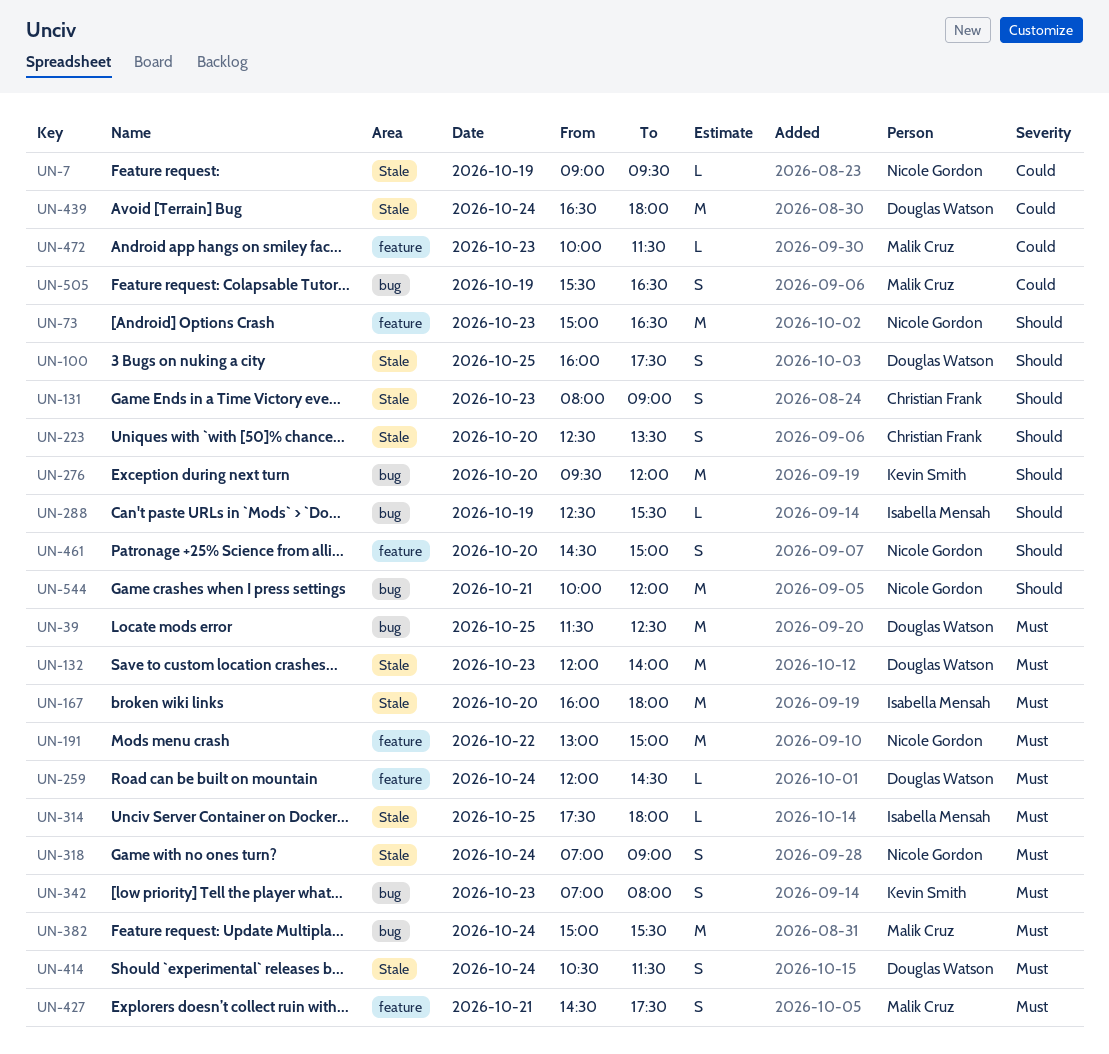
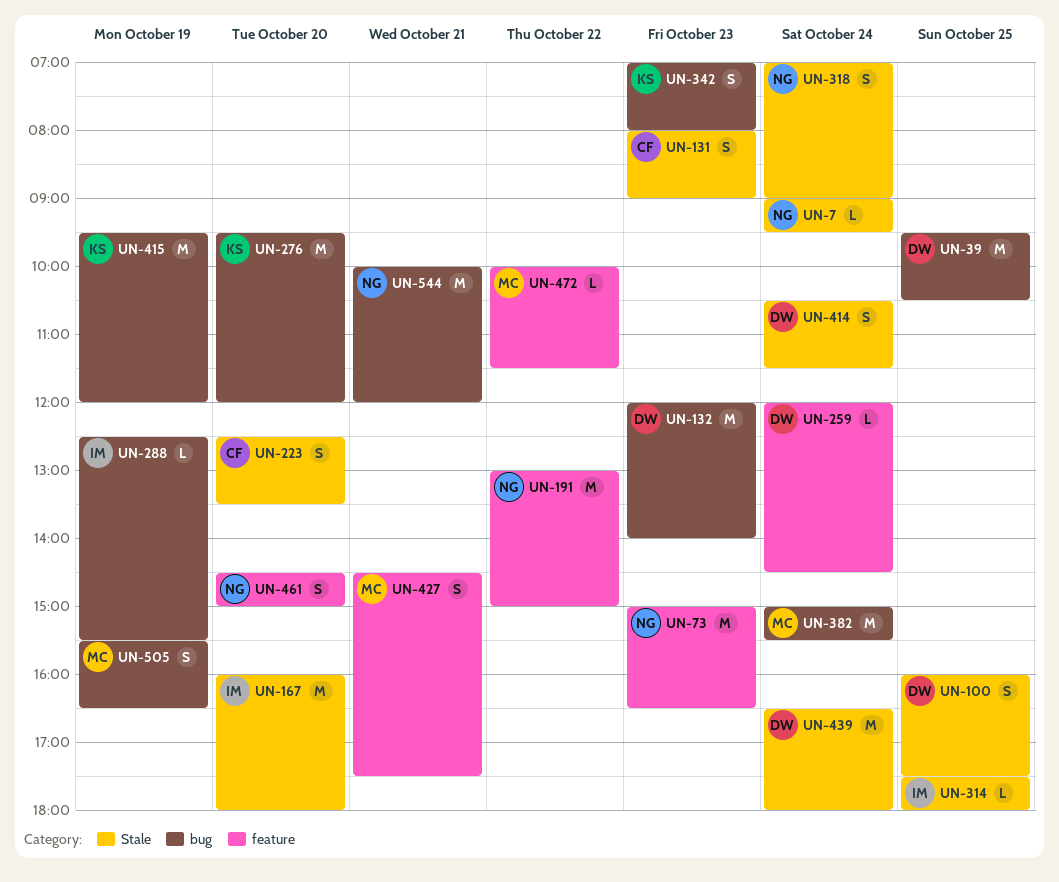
UN-7, day: Oct 19 -> Oct 24
UN-39, begins: 11:30 -> 09:30
UN-39, ends: 12:30 -> 10:30
UN-132, label: Stale -> bug
UN-415: none -> present
UN-472, day: Oct 23 -> Oct 22

